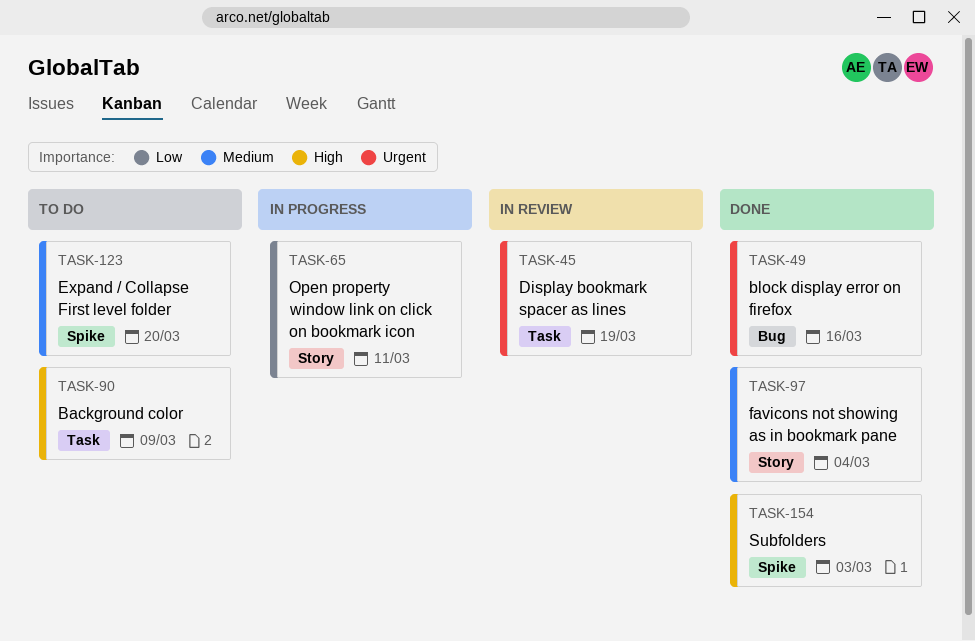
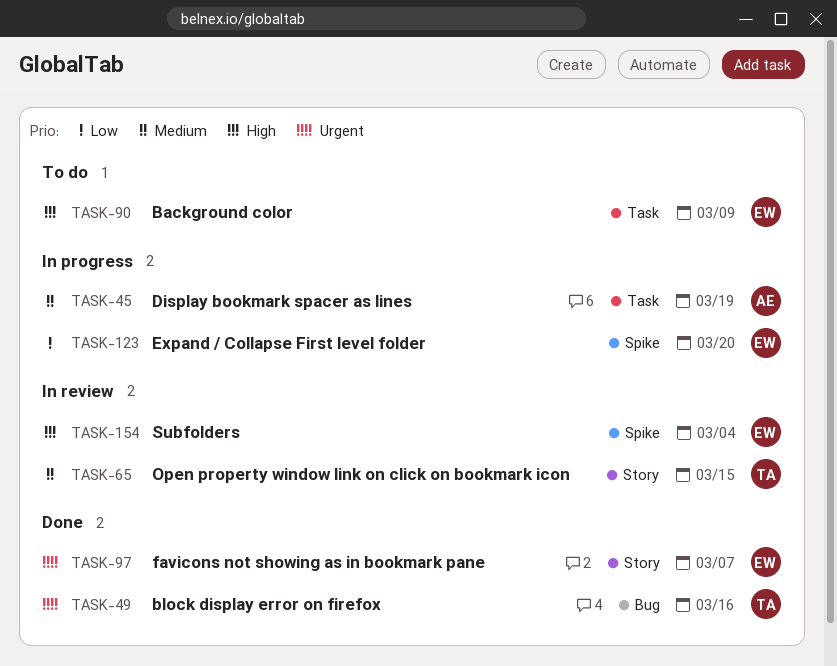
TASK-45, status: In review -> In progress
TASK-45, priority: Urgent -> Medium
TASK-65, status: In progress -> In review
TASK-65, priority: Low -> Medium
TASK-65, due: Mar 11 -> Mar 15
TASK-97, priority: Medium -> Urgent
TASK-97, due: Mar 4 -> Mar 7
TASK-123, status: To do -> In progress
TASK-123, priority: Medium -> Low
TASK-154, status: Done -> In review
TASK-154, due: Mar 3 -> Mar 4

